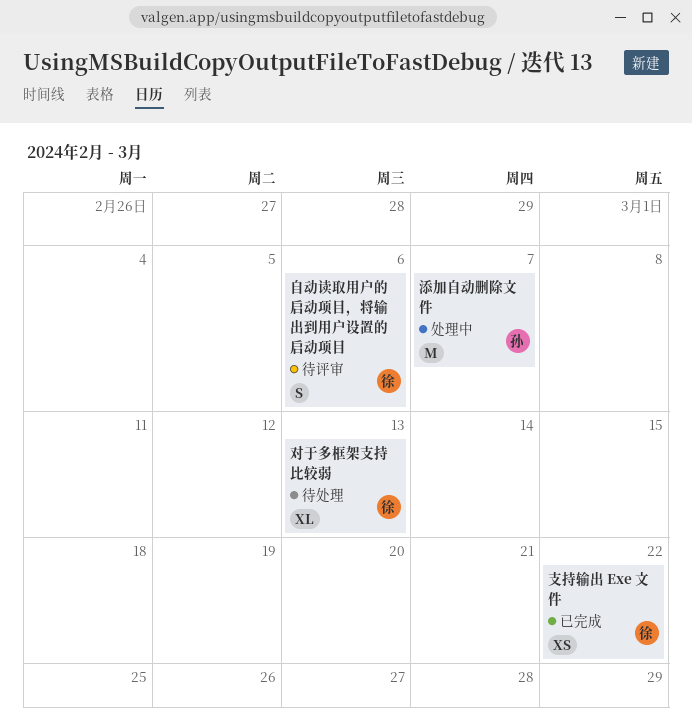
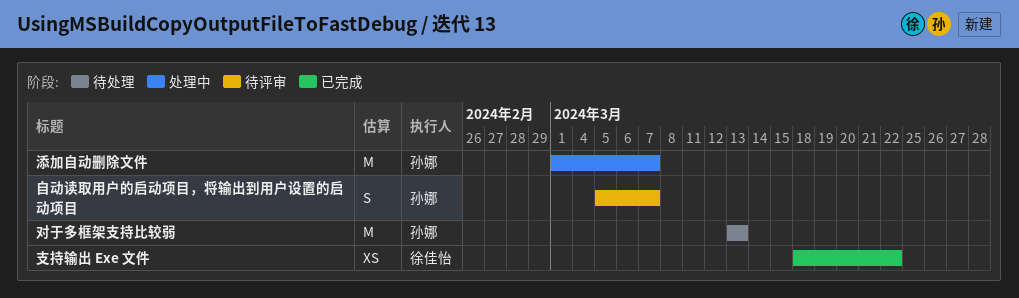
对于多框架支持比较弱, owner: 徐佳怡 -> 孙娜
对于多框架支持比较弱, estimate: XL -> M
自动读取用户的启动项目，将输出到用户设置的启动项目, owner: 徐佳怡 -> 孙娜
自动读取用户的启动项目，将输出到用户设置的启动项目, due: Mar 6 -> Mar 7

